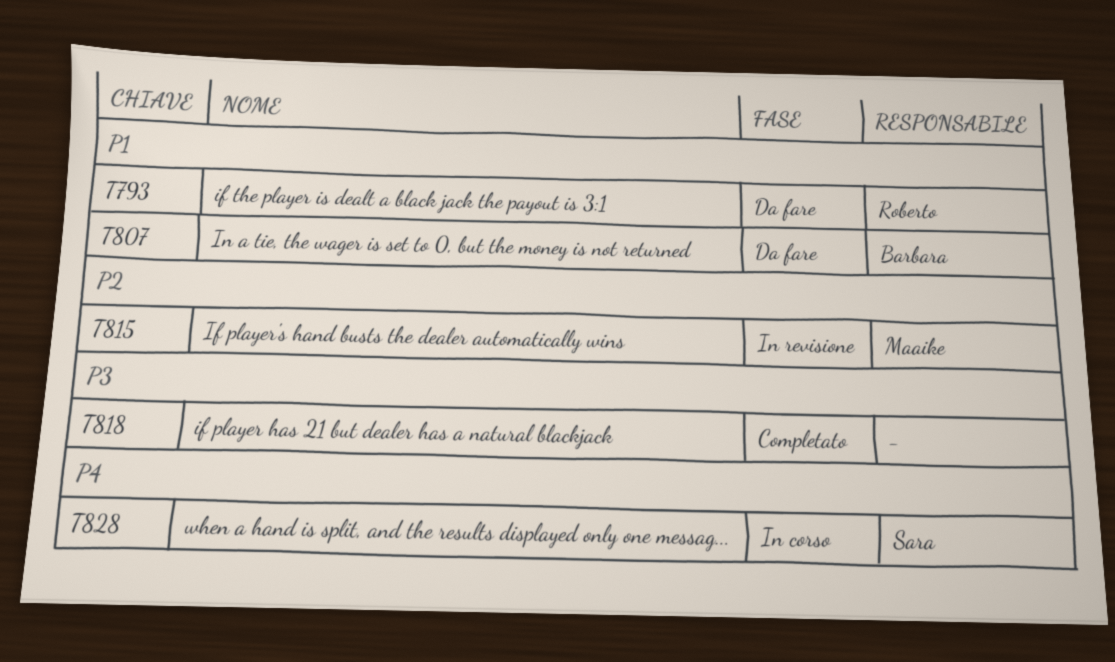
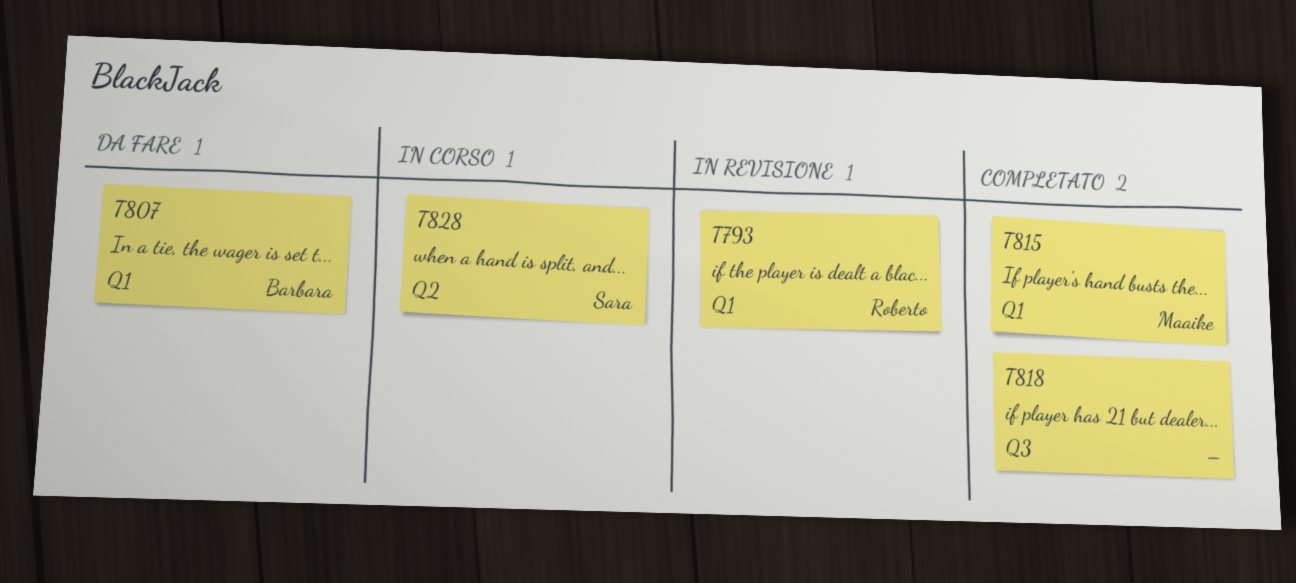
T793, status: Da fare -> In revisione
T815, status: In revisione -> Completato

